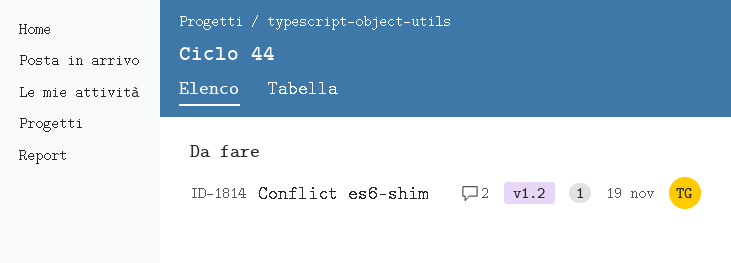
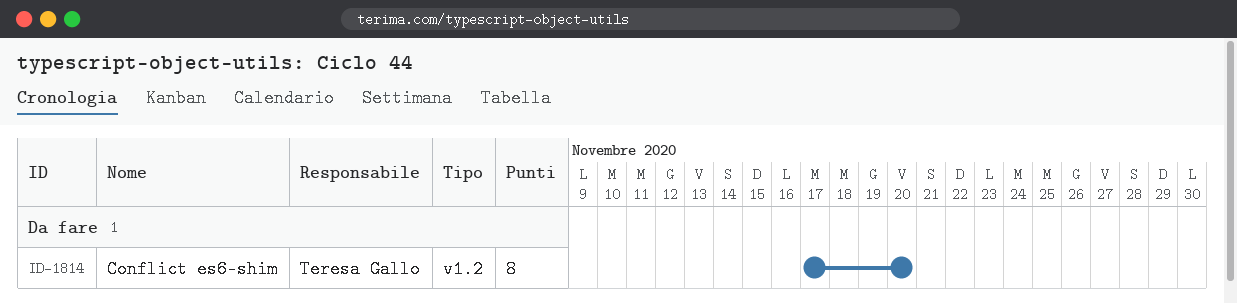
ID-1814, estimate: 1 -> 8
ID-1814, due: Nov 19 -> Nov 20

